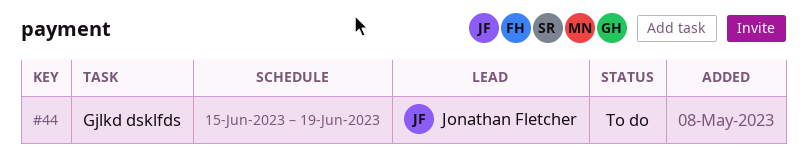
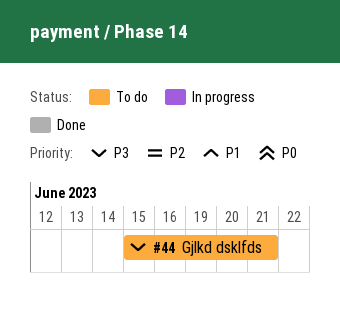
#44, due: Jun 19 -> Jun 21

